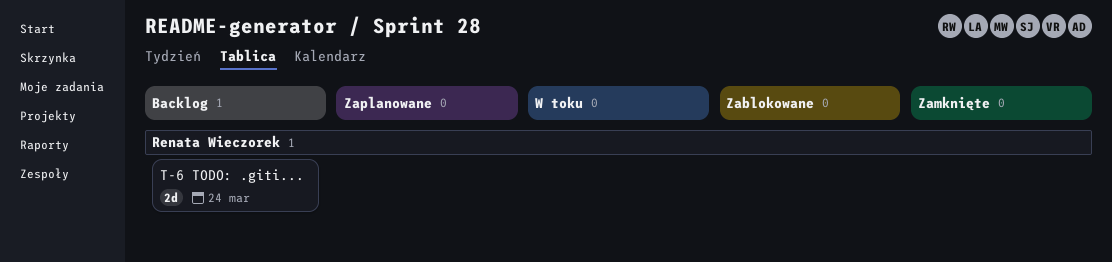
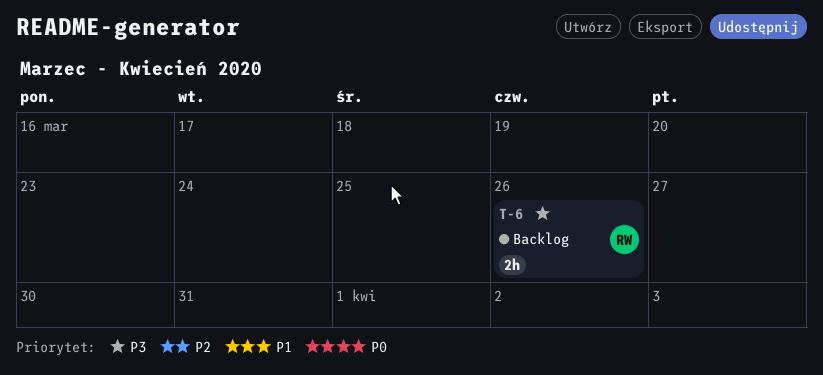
T-6, estimate: 2d -> 2h
T-6, due: Mar 24 -> Mar 26

